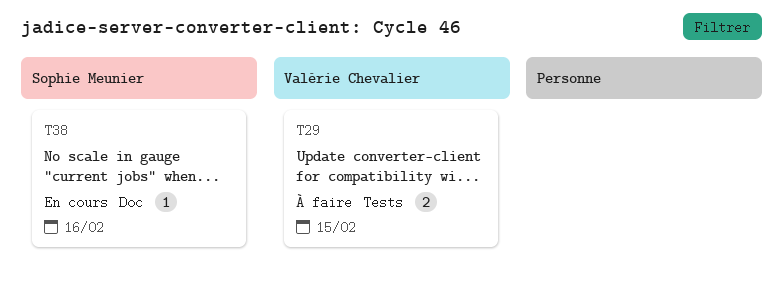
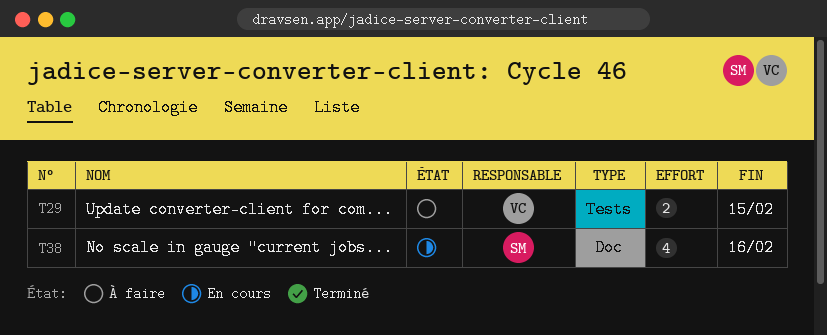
T38, estimate: 1 -> 4

